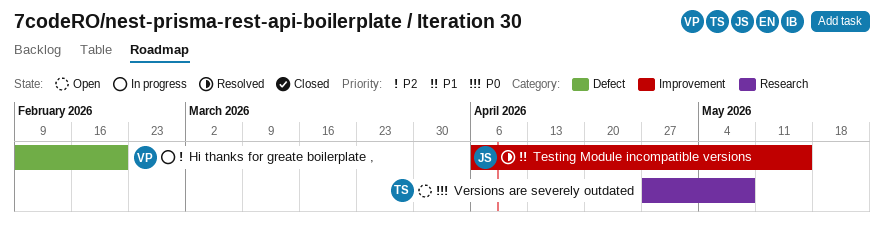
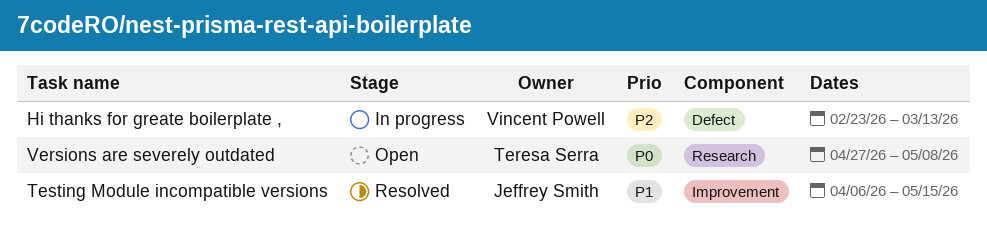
Hi thanks for greate boilerplate ,, start: Feb 9 -> Feb 23
Hi thanks for greate boilerplate ,, due: Feb 20 -> Mar 13

